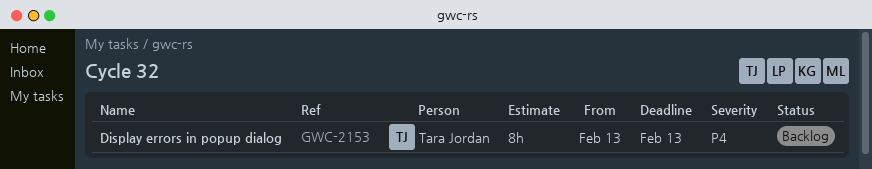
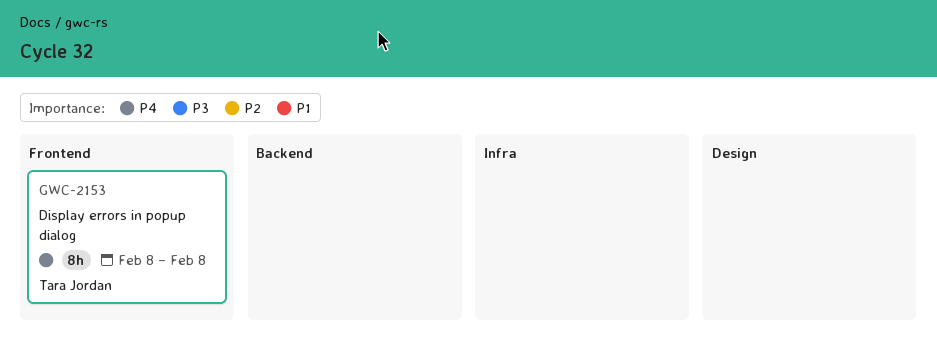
GWC-2153, start: Feb 13 -> Feb 8
GWC-2153, due: Feb 13 -> Feb 8

